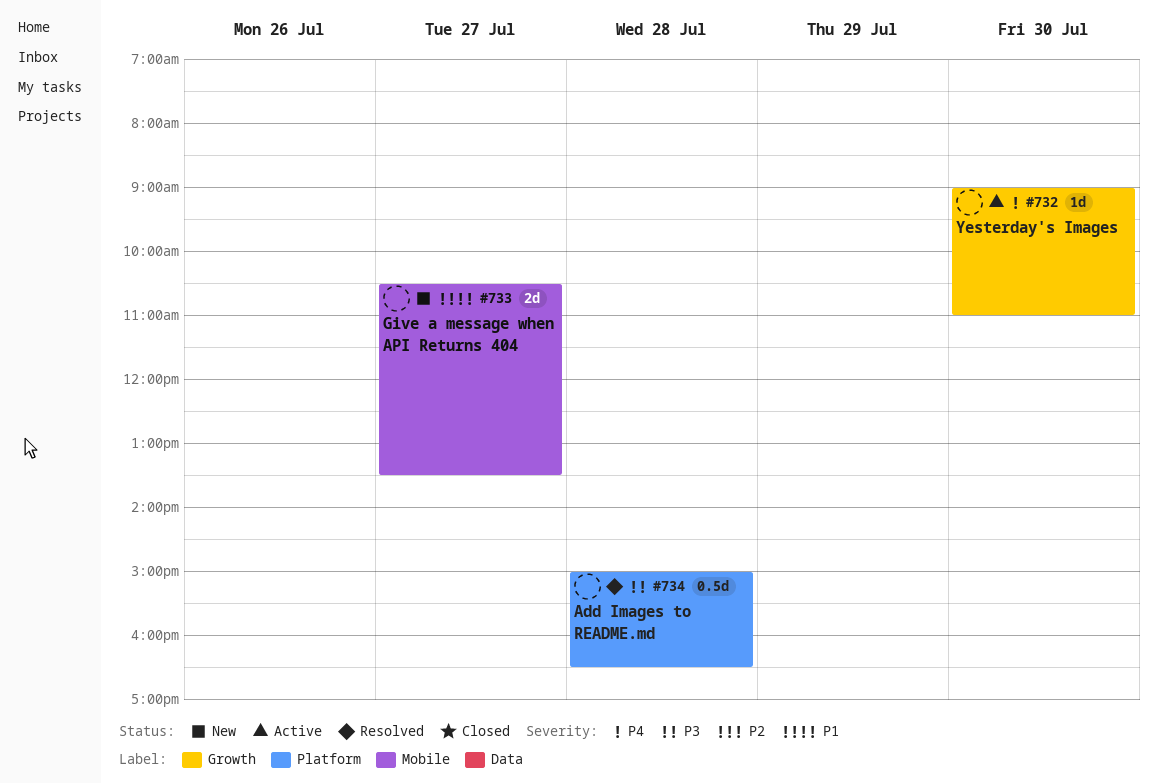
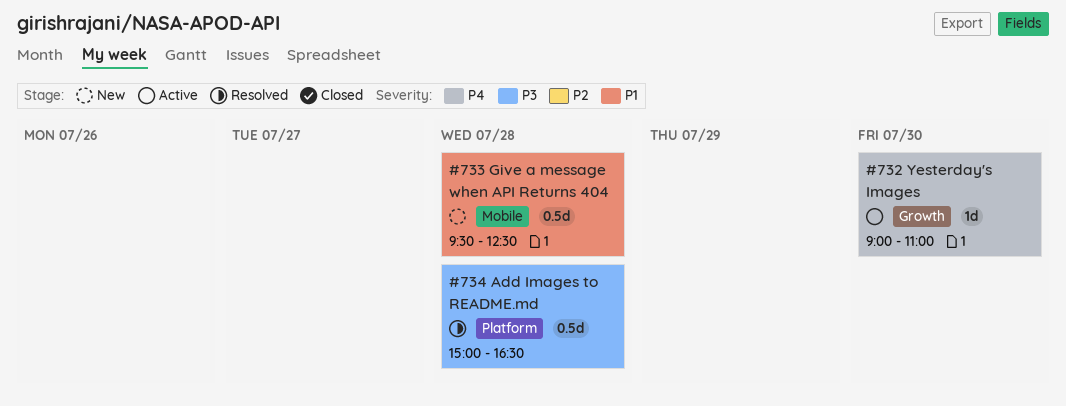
#733, estimate: 2d -> 0.5d
#733, day: Jul 27 -> Jul 28
#733, begins: 10:30 -> 09:30
#733, ends: 13:30 -> 12:30

